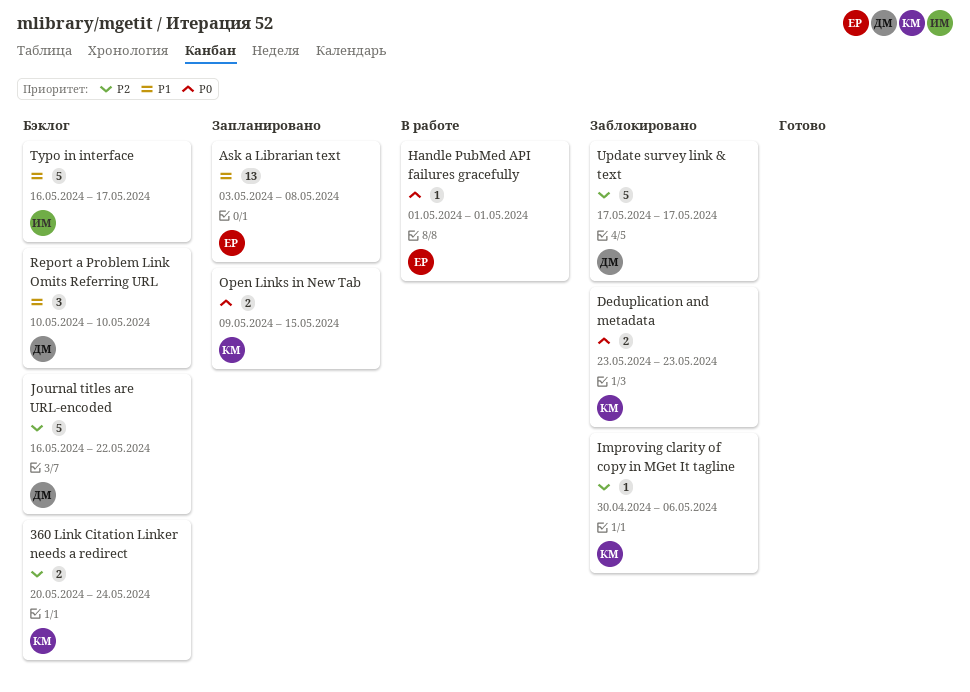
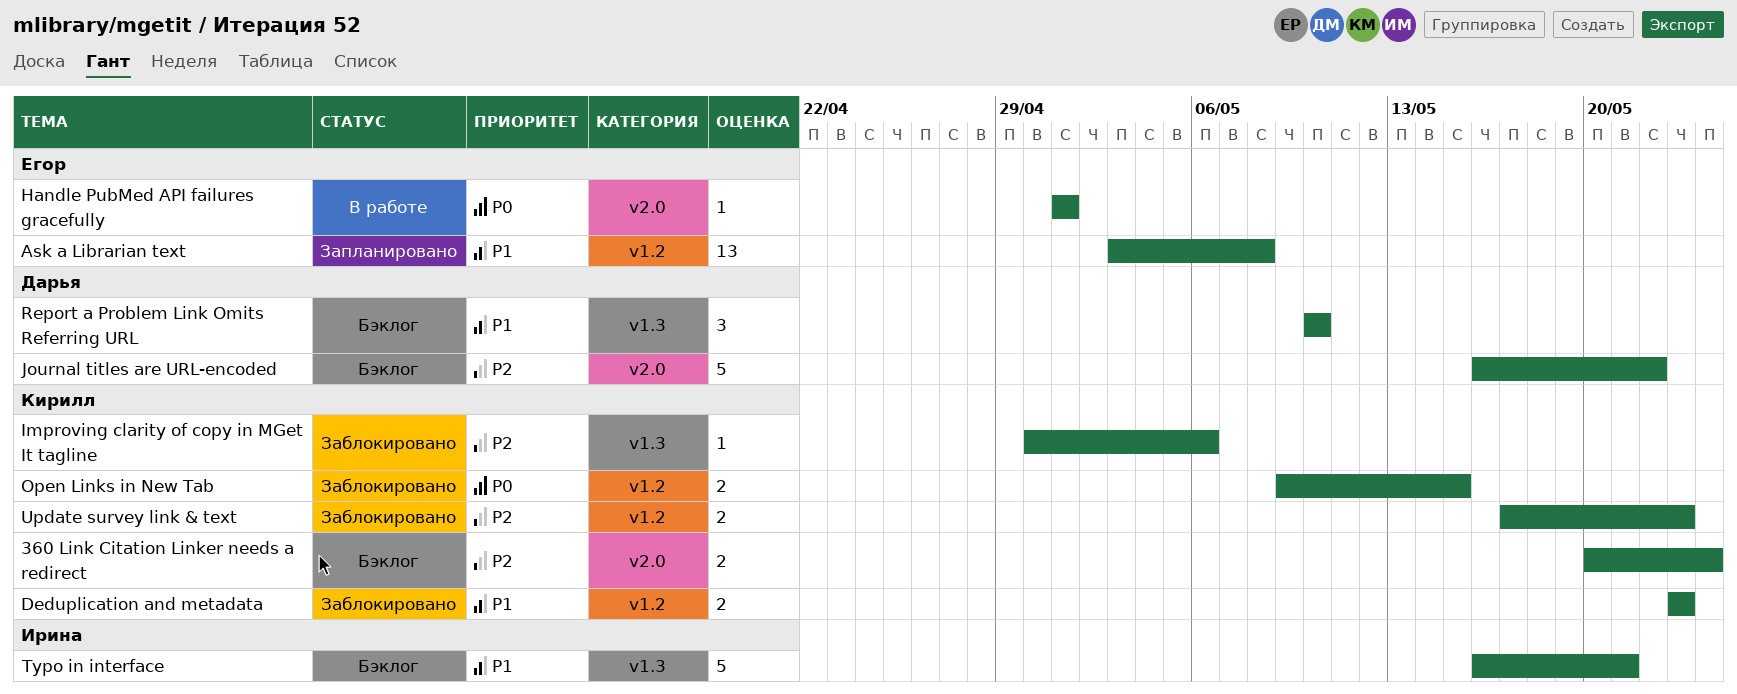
Deduplication and metadata, priority: P0 -> P1
Open Links in New Tab, status: Запланировано -> Заблокировано
Typo in interface, due: May 17 -> May 21
Update survey link & text, owner: Дарья -> Кирилл
Update survey link & text, estimate: 5 -> 2
Update survey link & text, due: May 17 -> May 23

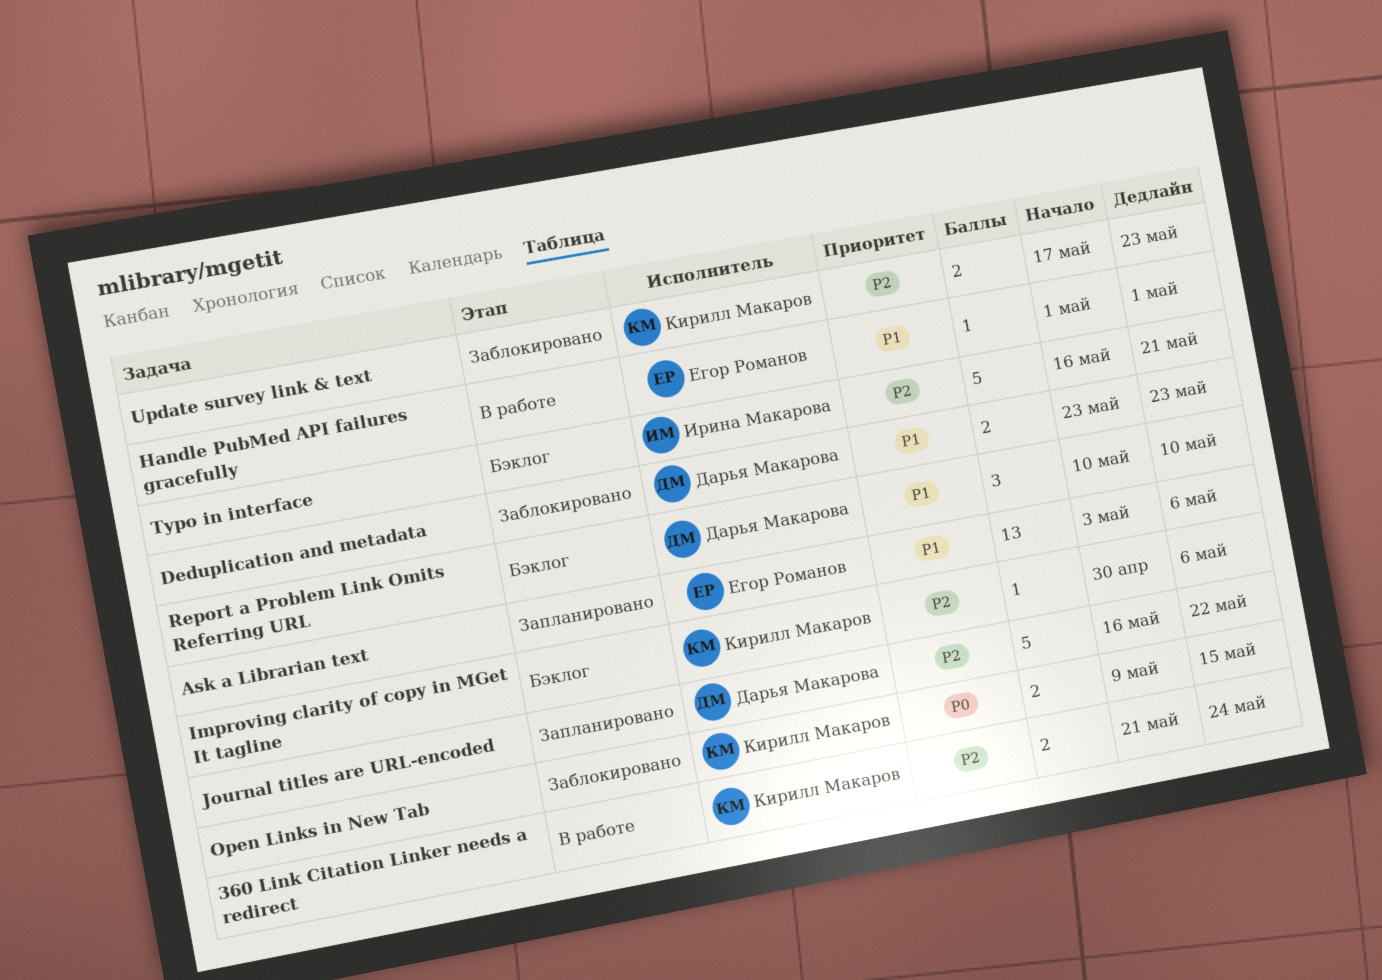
360 Link Citation Linker needs a redirect, status: Бэклог -> В работе
360 Link Citation Linker needs a redirect, start: May 20 -> May 21
Ask a Librarian text, due: May 8 -> May 6
Deduplication and metadata, owner: Кирилл Макаров -> Дарья Макарова
Handle PubMed API failures gracefully, priority: P0 -> P1
Improving clarity of copy in MGet It tagline, status: Заблокировано -> Бэклог
Journal titles are URL-encoded, status: Бэклог -> Запланировано
Typo in interface, priority: P1 -> P2

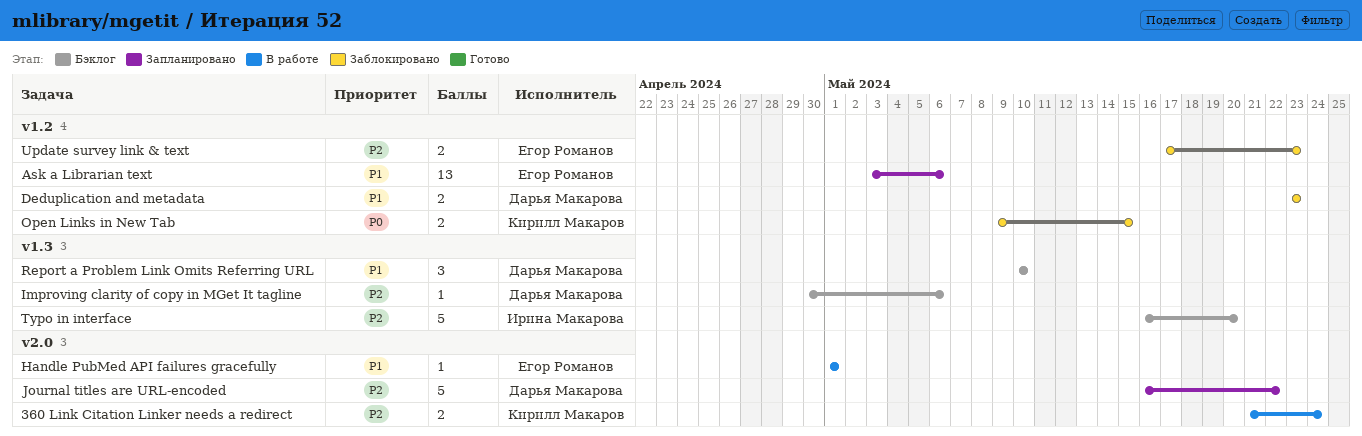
Improving clarity of copy in MGet It tagline, owner: Кирилл Макаров -> Дарья Макарова
Typo in interface, due: May 21 -> May 20
Update survey link & text, owner: Кирилл Макаров -> Егор Романов

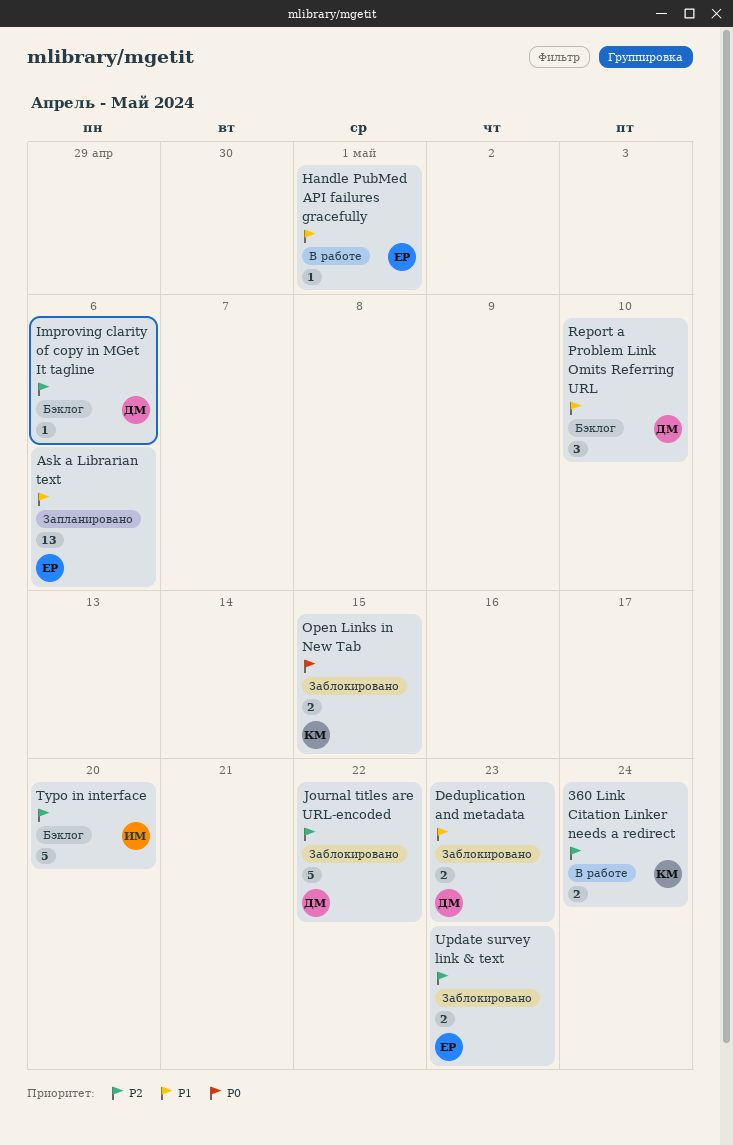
Journal titles are URL-encoded, status: Запланировано -> Заблокировано

